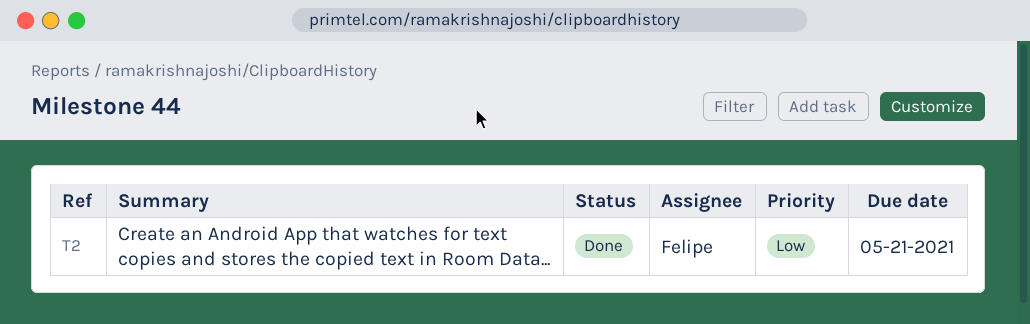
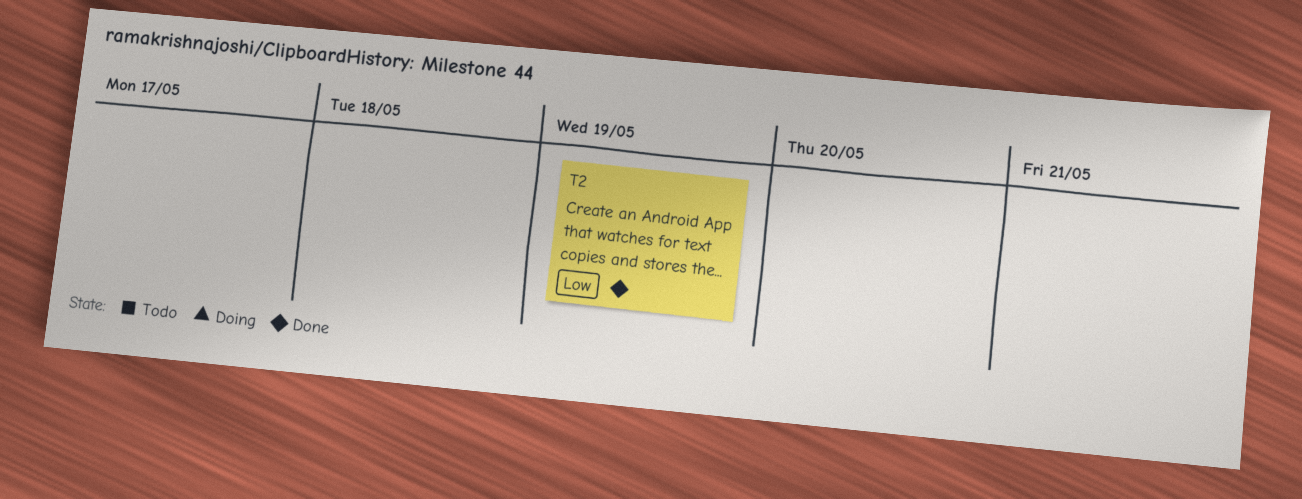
T2, due: May 21 -> May 19

